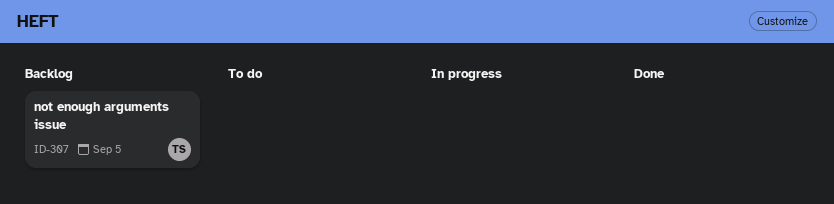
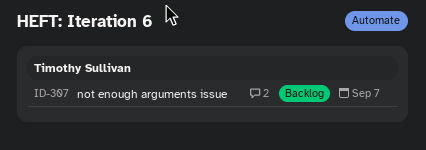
ID-307, due: Sep 5 -> Sep 7

